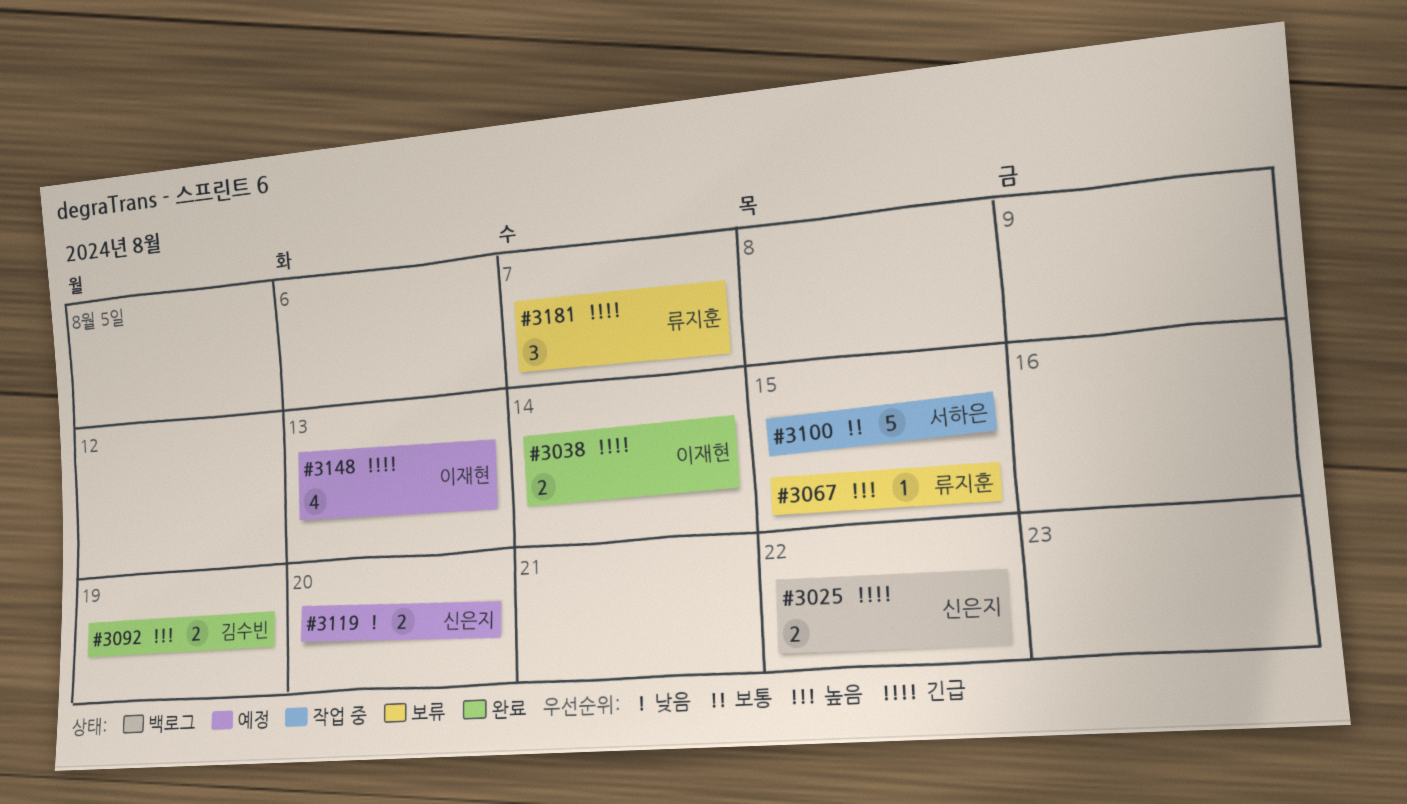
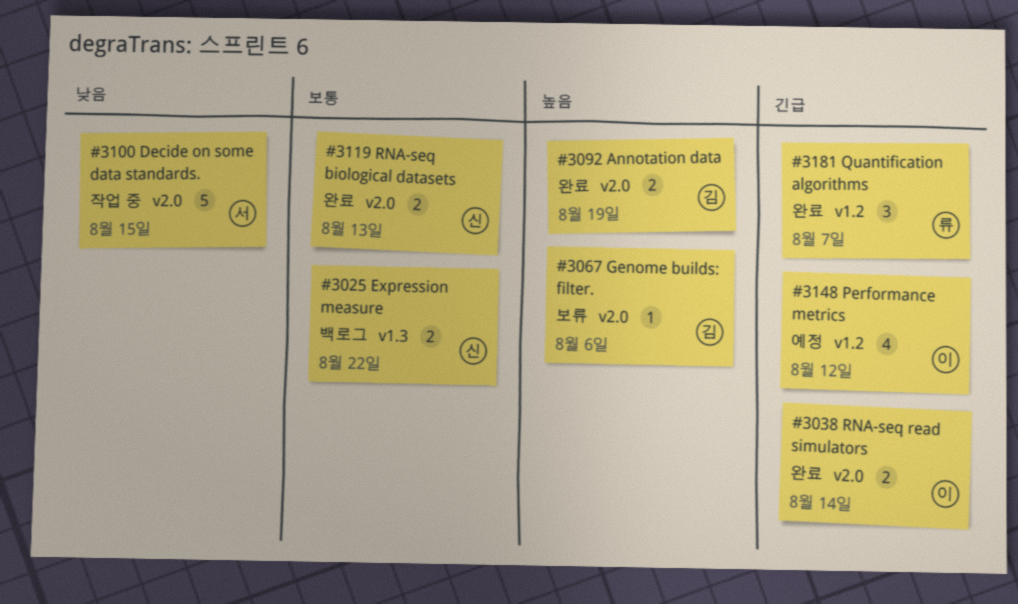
#3025, priority: 긴급 -> 보통
#3067, owner: 류지훈 -> 김수빈
#3067, due: Aug 15 -> Aug 6
#3100, priority: 보통 -> 낮음
#3119, status: 예정 -> 완료
#3119, priority: 낮음 -> 보통
#3119, due: Aug 20 -> Aug 13
#3148, due: Aug 13 -> Aug 12
#3181, status: 보류 -> 완료

